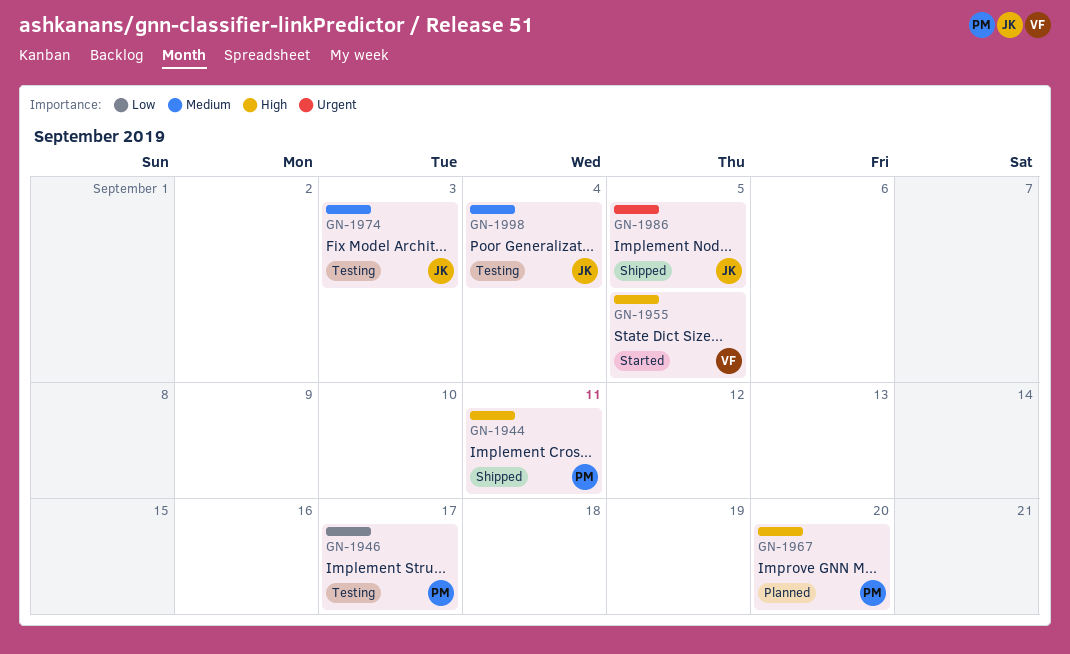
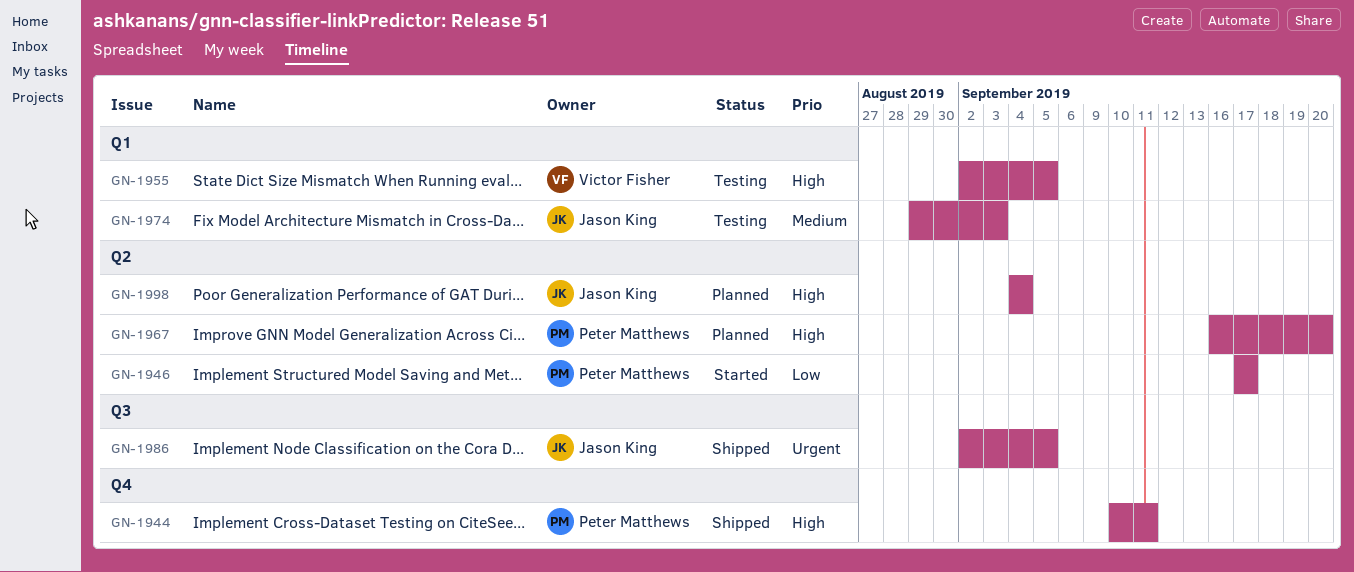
GN-1946, status: Testing -> Started
GN-1955, status: Started -> Testing
GN-1998, status: Testing -> Planned
GN-1998, priority: Medium -> High

